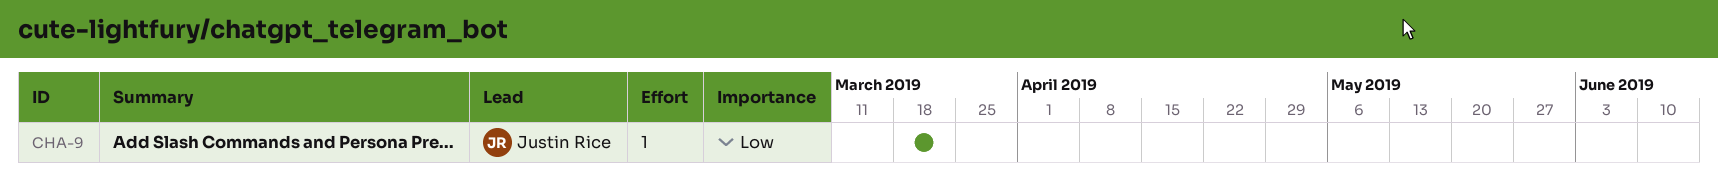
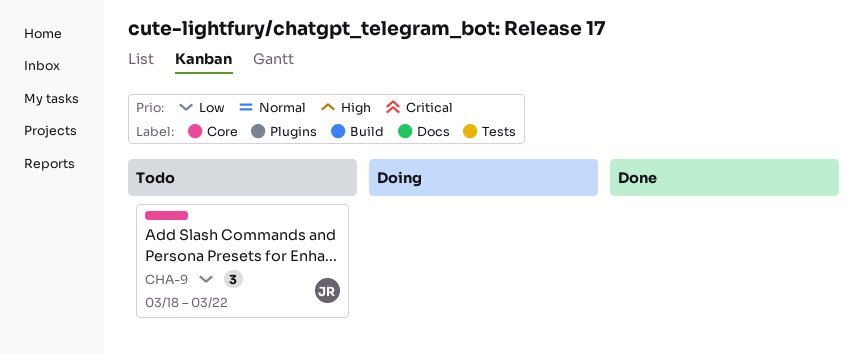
CHA-9, estimate: 1 -> 3

